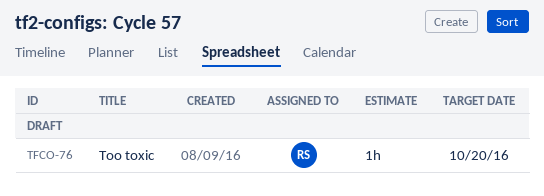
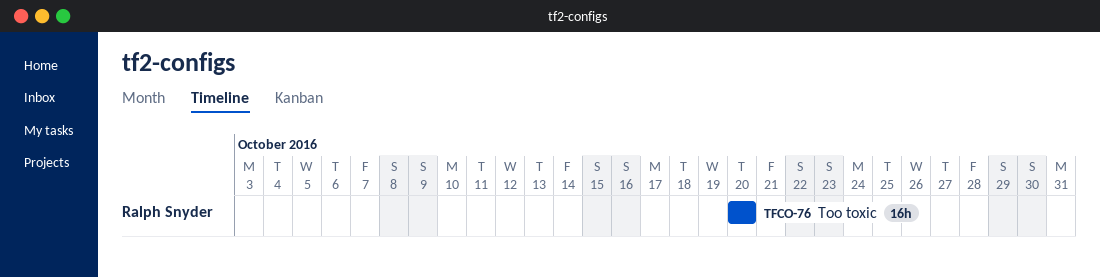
TFCO-76, estimate: 1h -> 16h

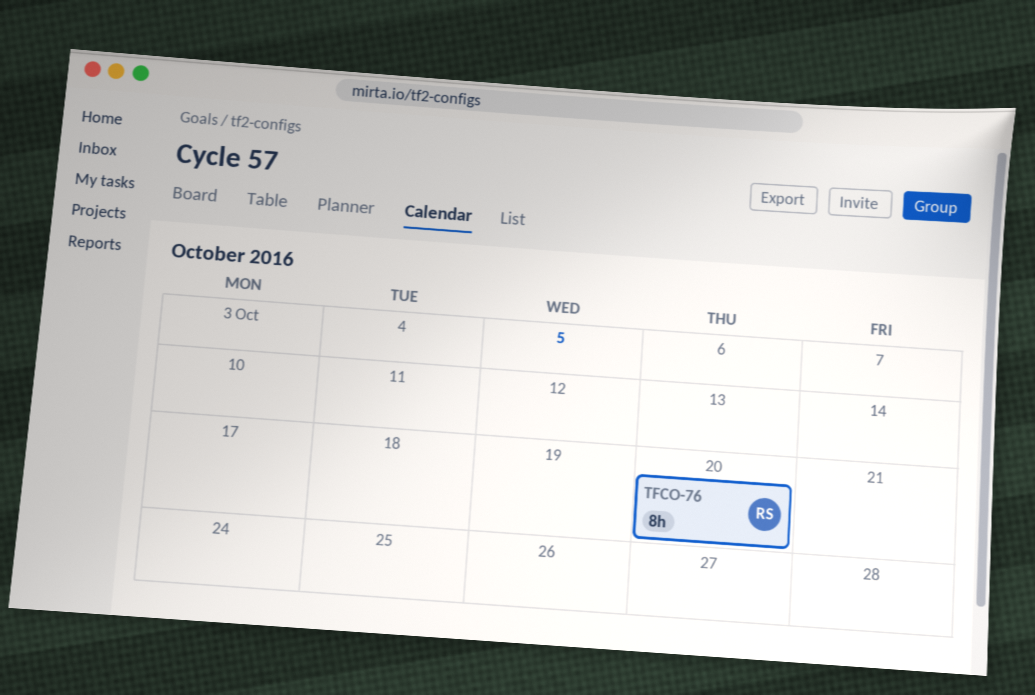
TFCO-76, estimate: 16h -> 8h

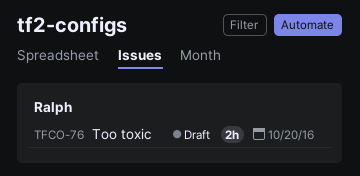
TFCO-76, estimate: 8h -> 2h

